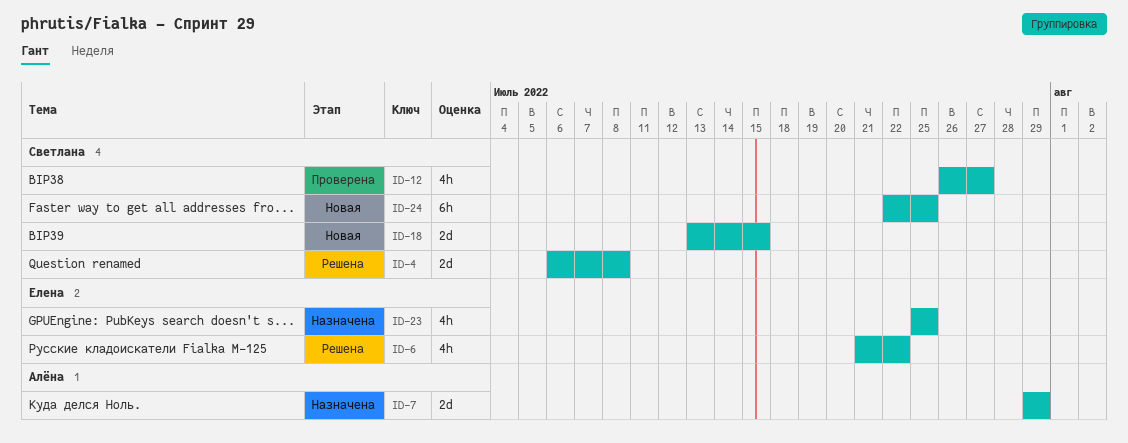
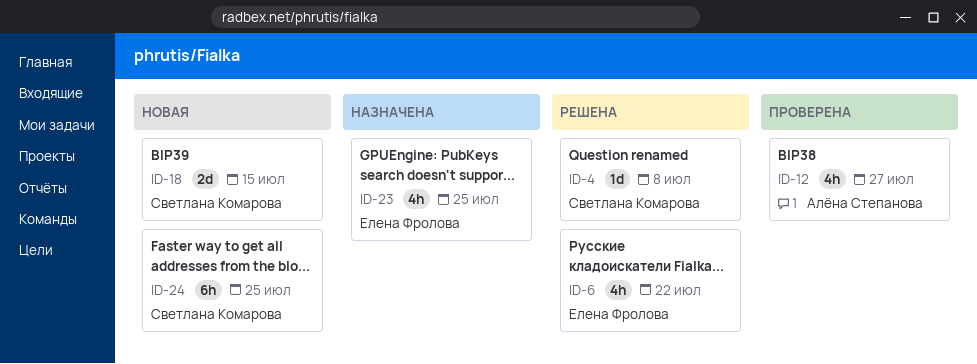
ID-4, estimate: 2d -> 1d
ID-7: present -> none
ID-12, owner: Светлана Комарова -> Алёна Степанова

